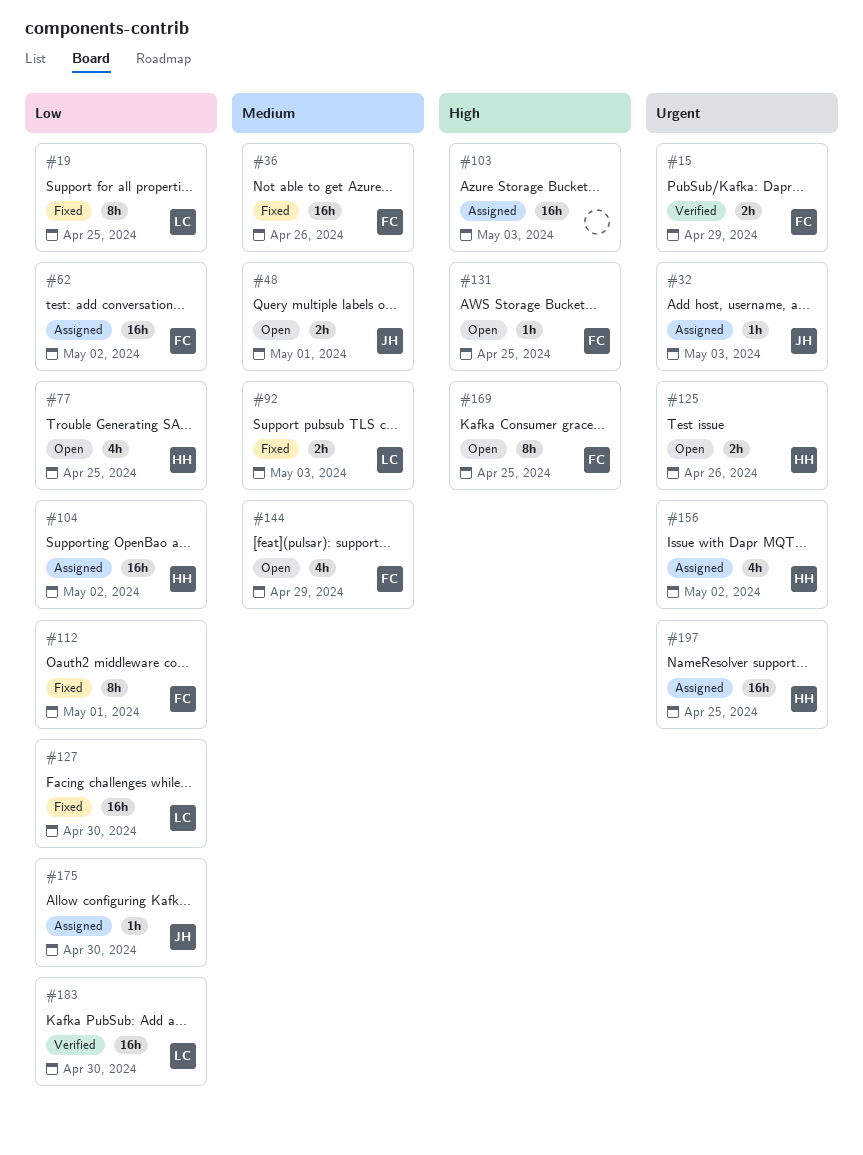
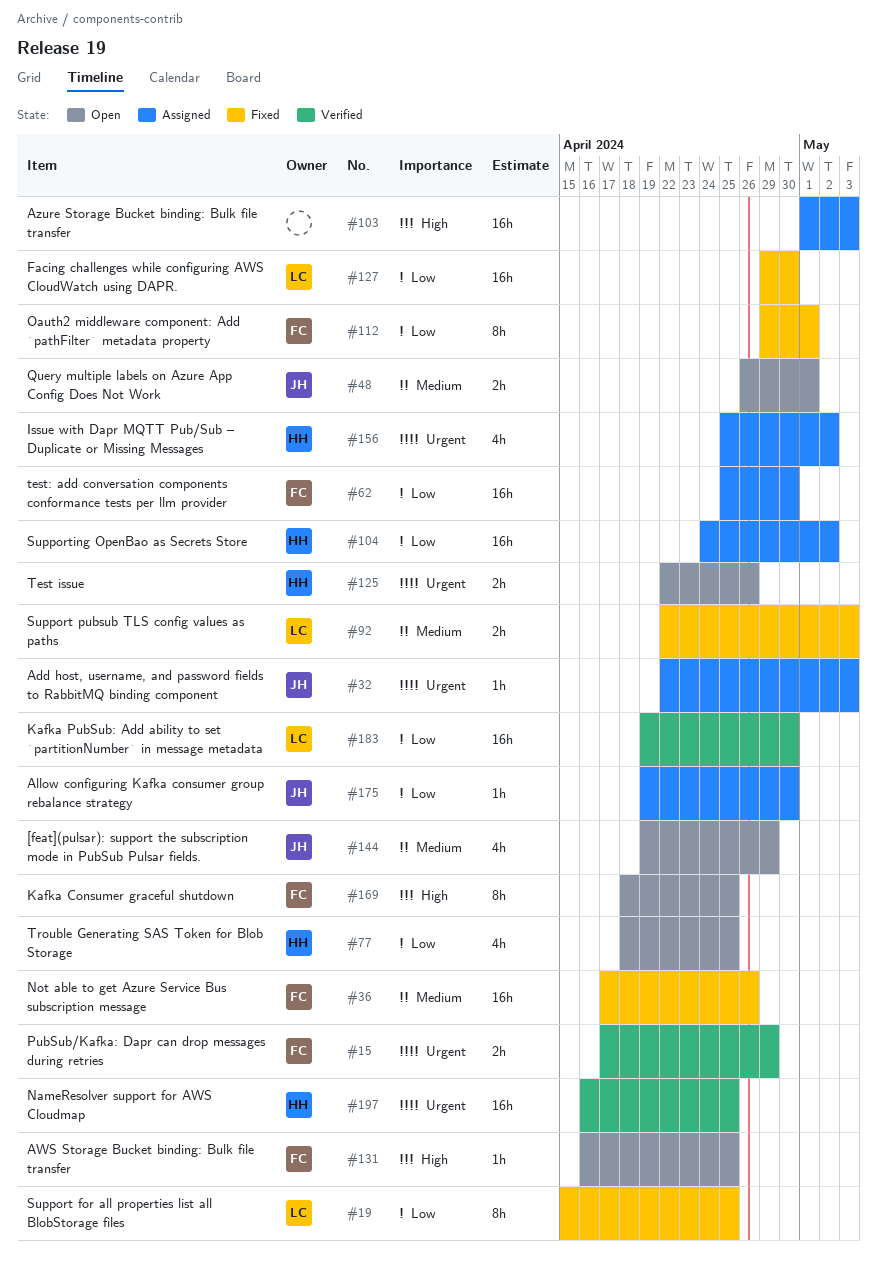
#62, due: May 2 -> Apr 30
#144, owner: FC -> JH
#197, status: Assigned -> Verified

